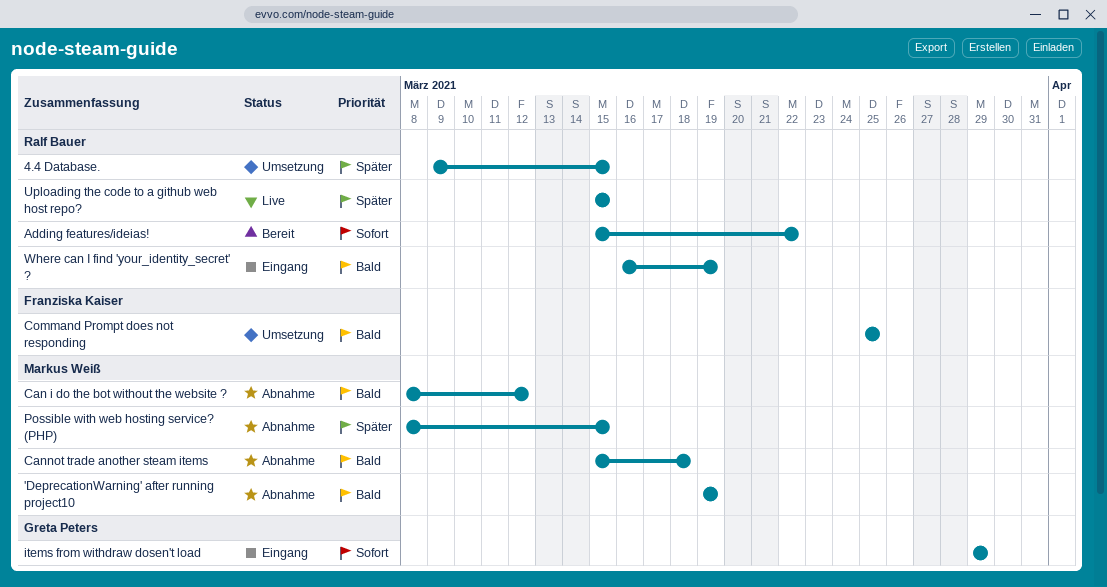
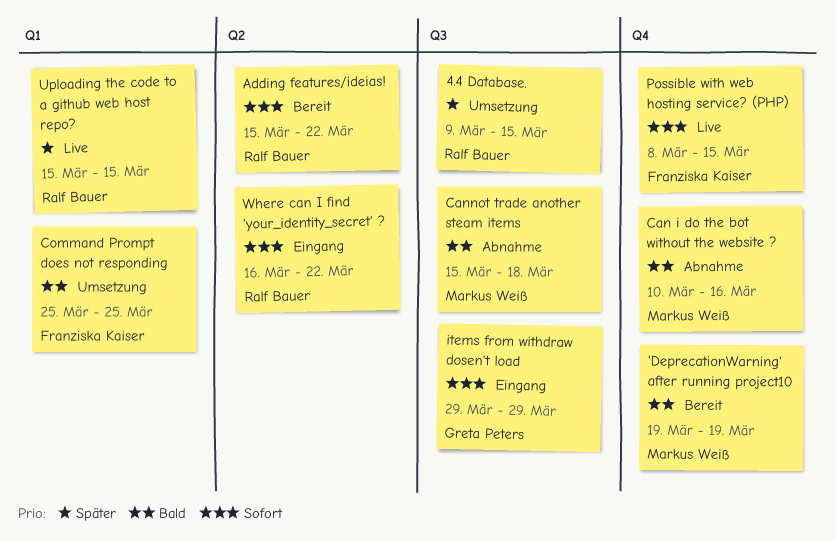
'DeprecationWarning' after running project10, status: Abnahme -> Bereit
Can i do the bot without the website ?, start: Mar 8 -> Mar 10
Can i do the bot without the website ?, due: Mar 12 -> Mar 16
Possible with web hosting service? (PHP), status: Abnahme -> Live
Possible with web hosting service? (PHP), owner: Markus Weiß -> Franziska Kaiser
Possible with web hosting service? (PHP), priority: Später -> Sofort
Where can I find 'your_identity_secret' ?, priority: Bald -> Sofort
Where can I find 'your_identity_secret' ?, due: Mar 19 -> Mar 22

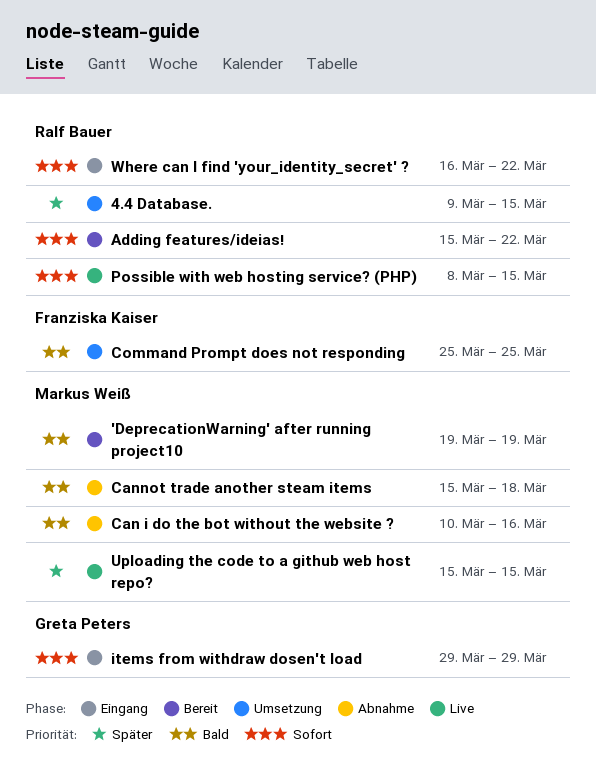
Possible with web hosting service? (PHP), owner: Franziska Kaiser -> Ralf Bauer
Uploading the code to a github web host repo?, owner: Ralf Bauer -> Markus Weiß

